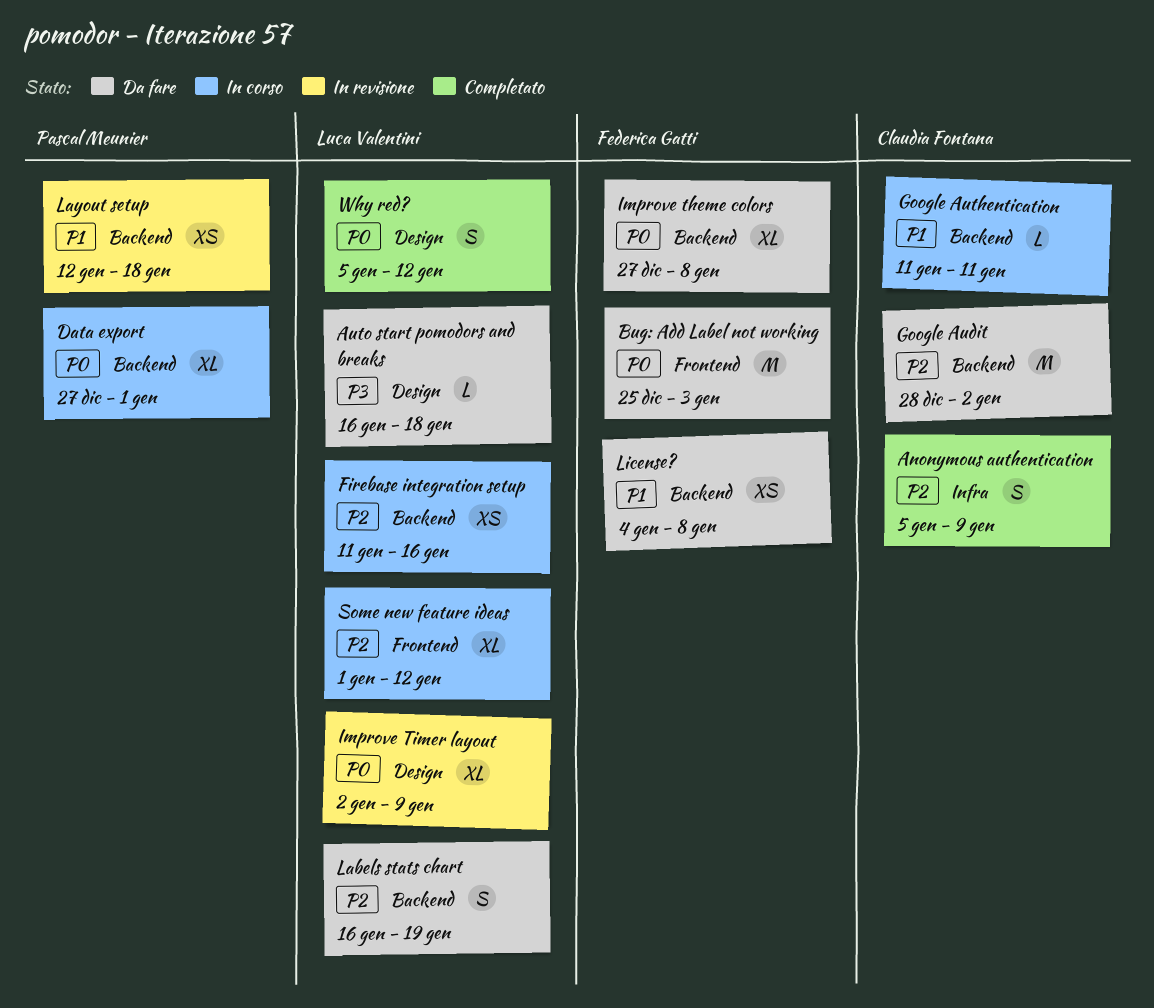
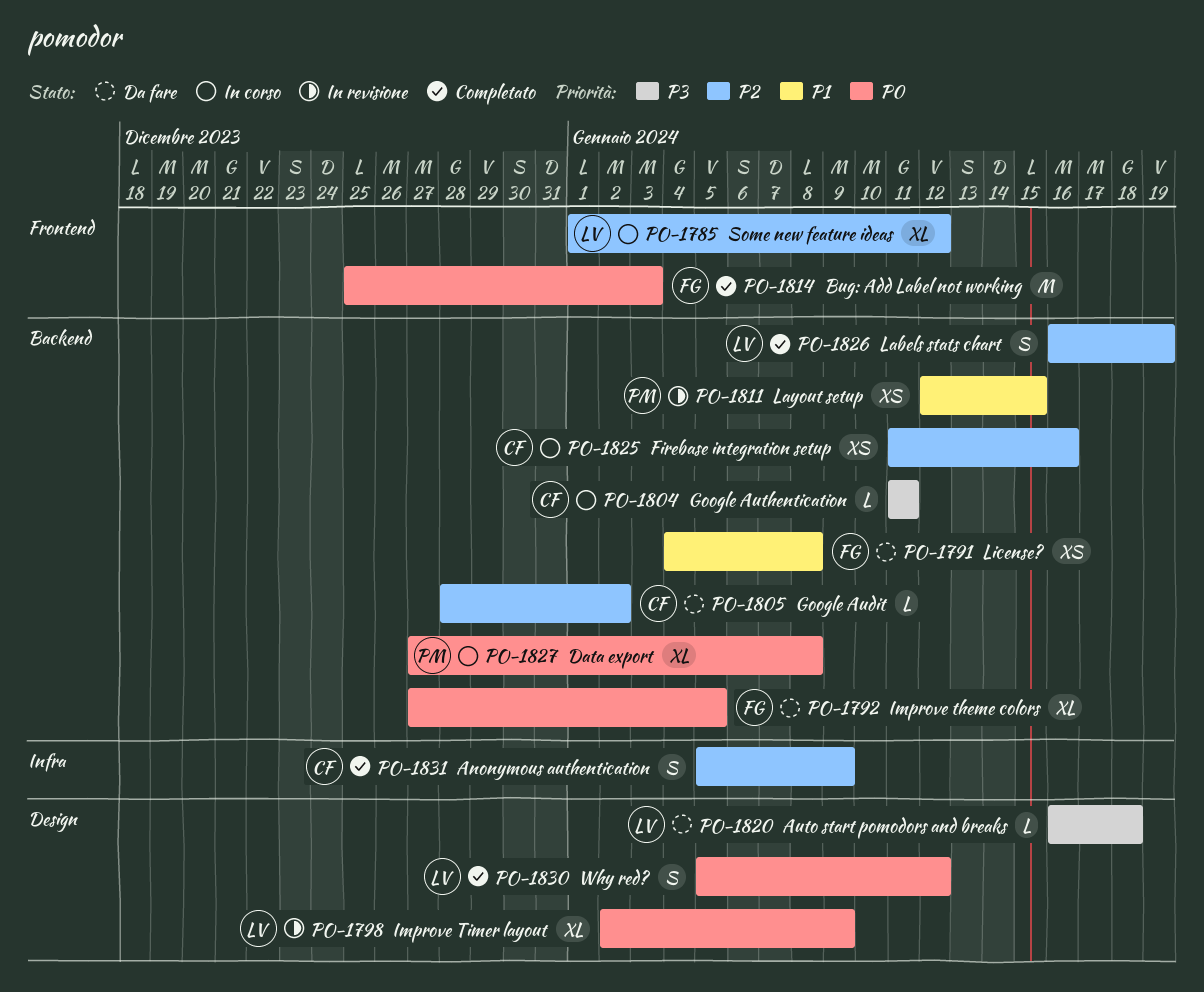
Bug: Add Label not working, status: Da fare -> Completato
Data export, due: Jan 1 -> Jan 8
Firebase integration setup, owner: Luca Valentini -> Claudia Fontana
Google Audit, estimate: M -> L
Google Authentication, priority: P1 -> P3
Improve theme colors, due: Jan 8 -> Jan 5
Labels stats chart, status: Da fare -> Completato
Layout setup, due: Jan 18 -> Jan 15

